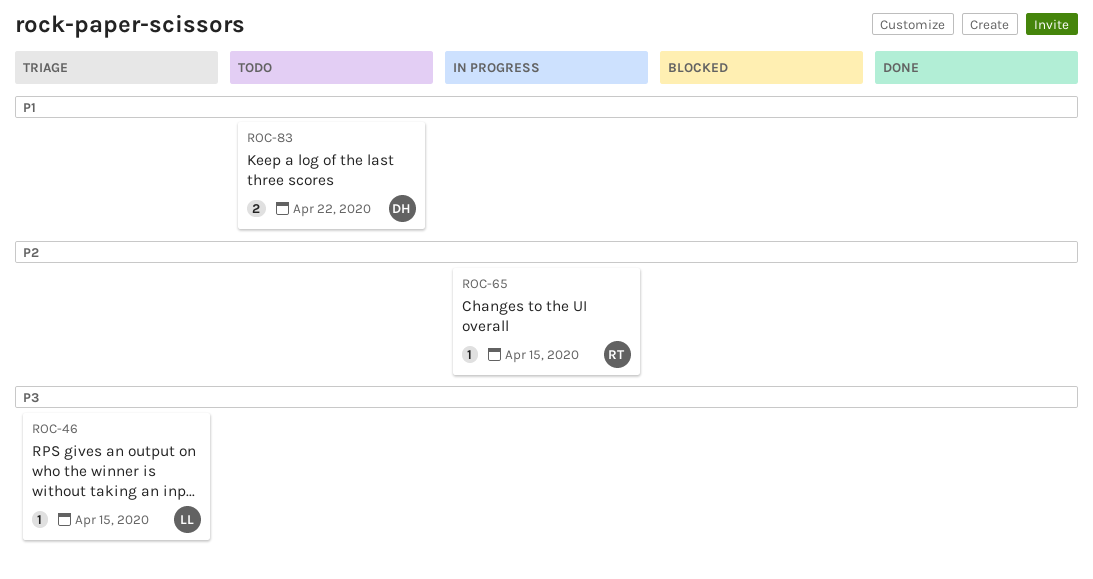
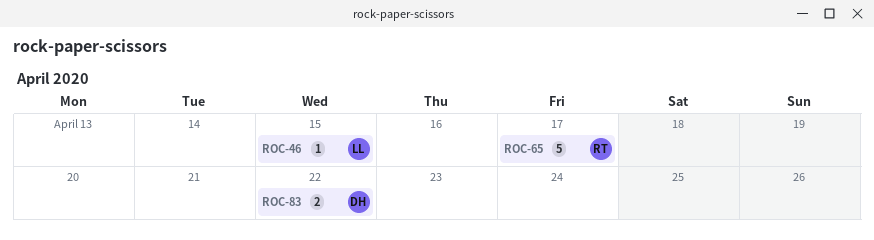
ROC-65, estimate: 1 -> 5
ROC-65, due: Apr 15 -> Apr 17

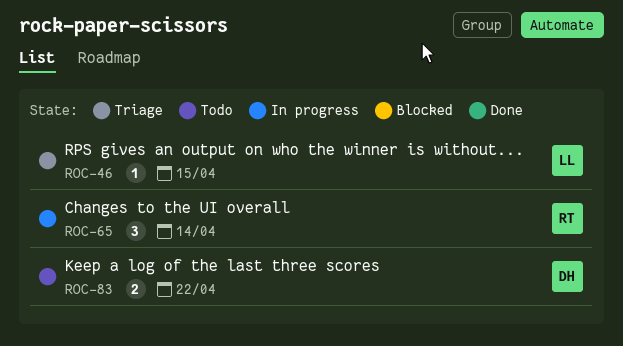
ROC-65, estimate: 5 -> 3
ROC-65, due: Apr 17 -> Apr 14

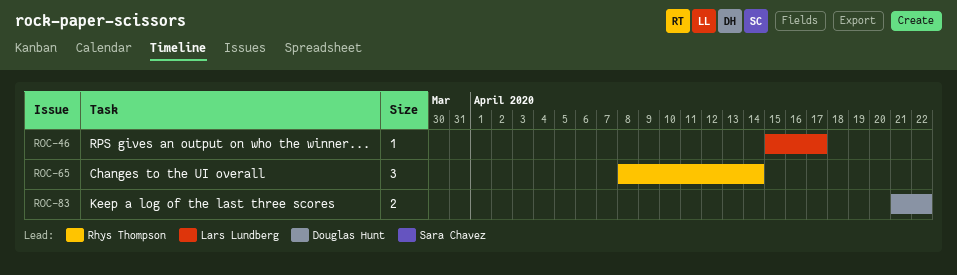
ROC-46, due: Apr 15 -> Apr 17

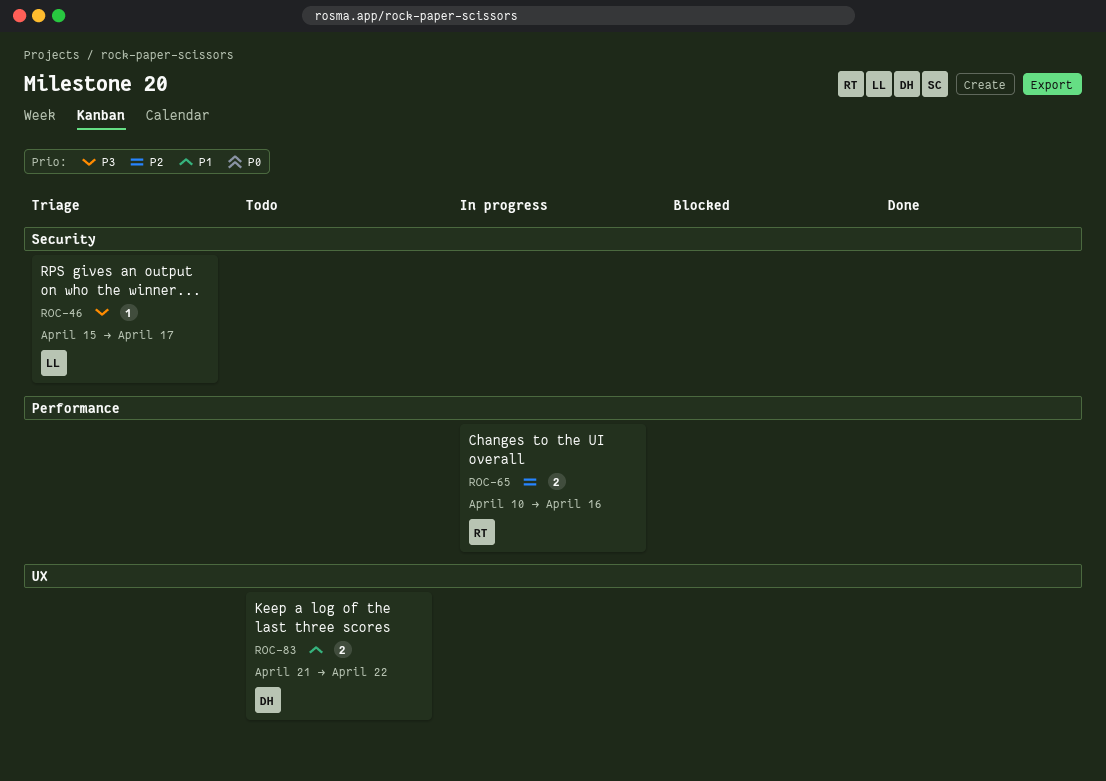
ROC-65, estimate: 3 -> 2
ROC-65, start: Apr 8 -> Apr 10
ROC-65, due: Apr 14 -> Apr 16

